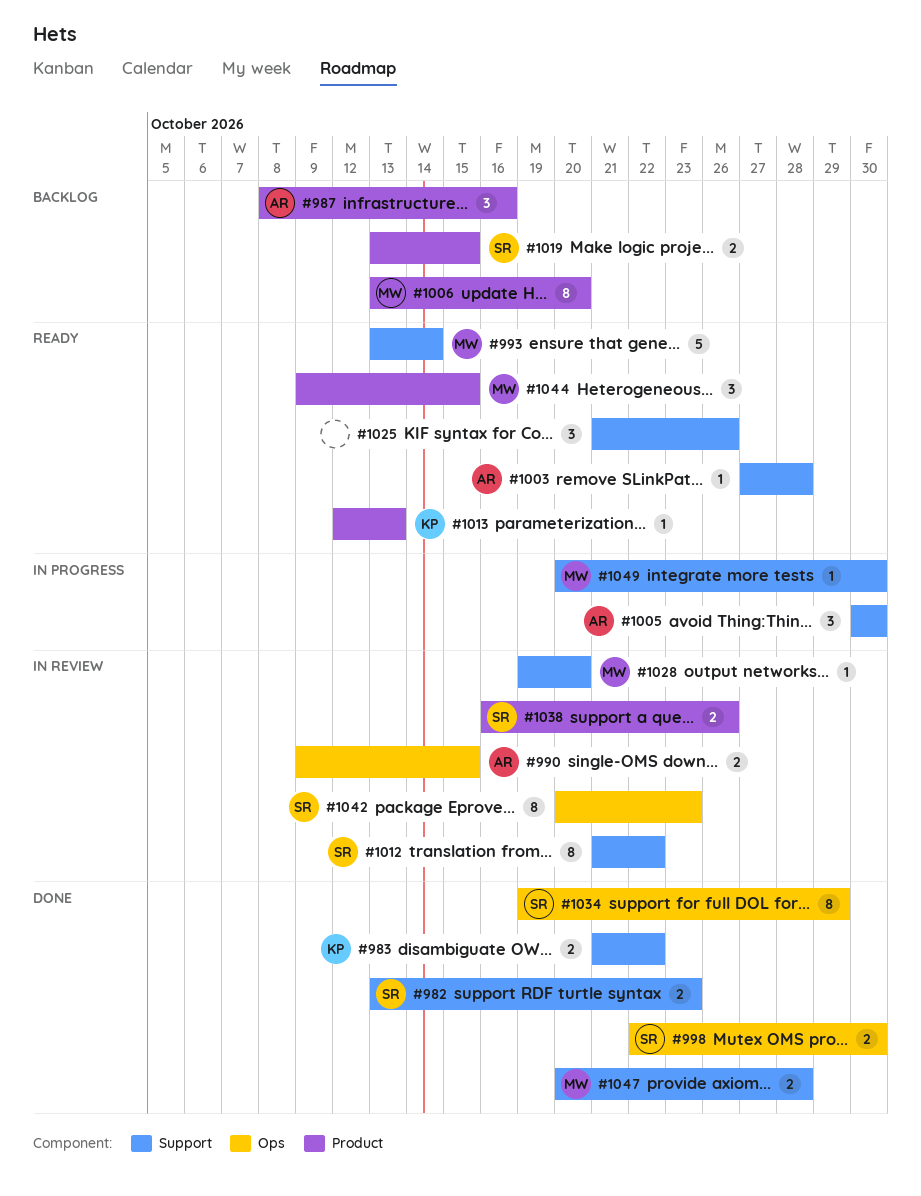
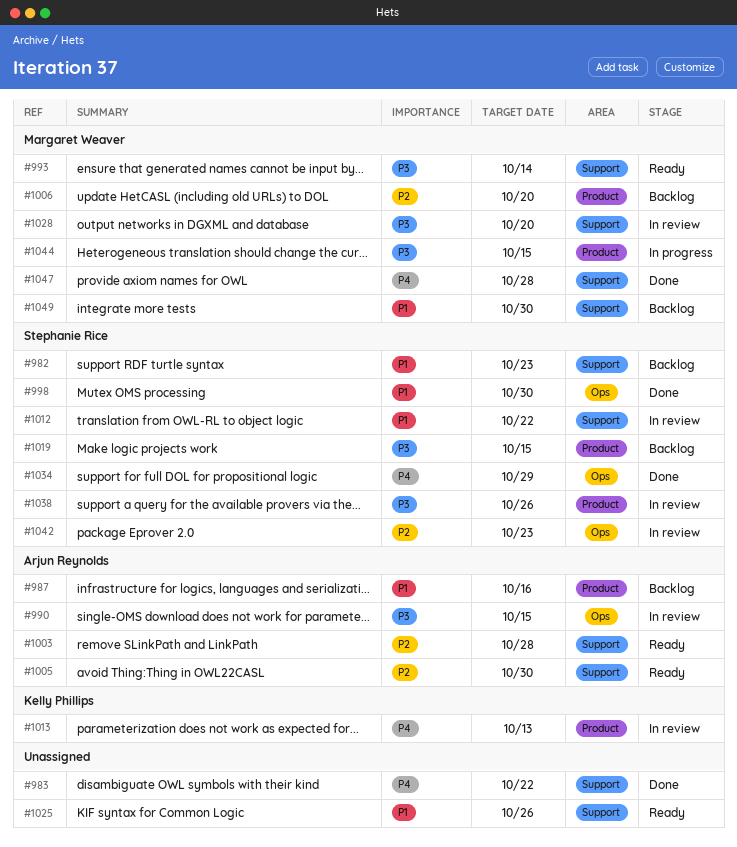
#982, status: Done -> Backlog
#983, owner: Kelly Phillips -> none
#1005, status: In progress -> Ready
#1013, status: Ready -> In review
#1044, status: Ready -> In progress
#1049, status: In progress -> Backlog

